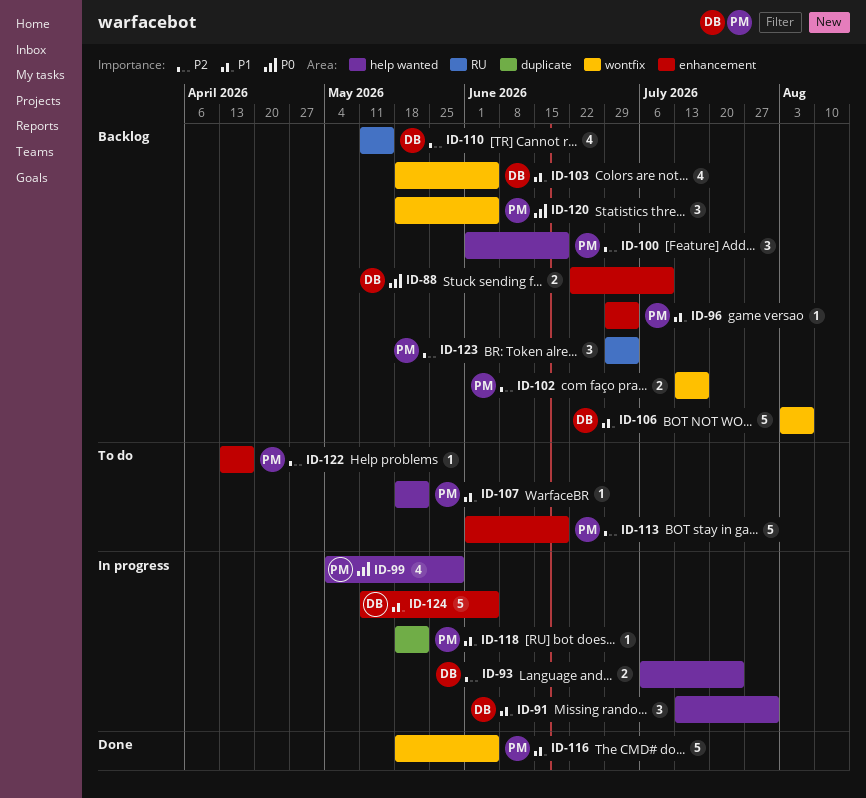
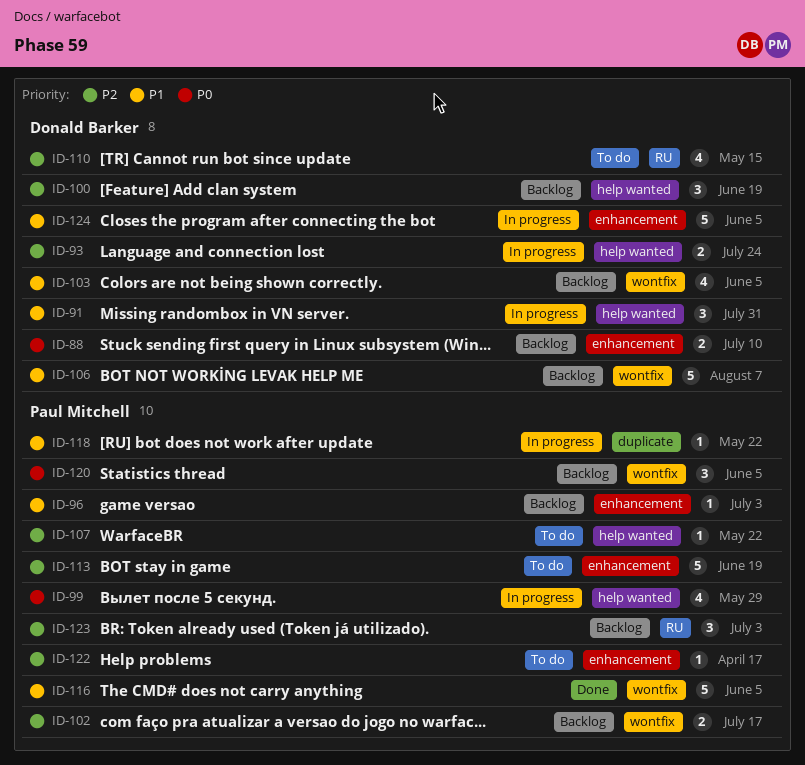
ID-100, owner: Paul Mitchell -> Donald Barker
ID-107, priority: P1 -> P2
ID-110, status: Backlog -> To do

